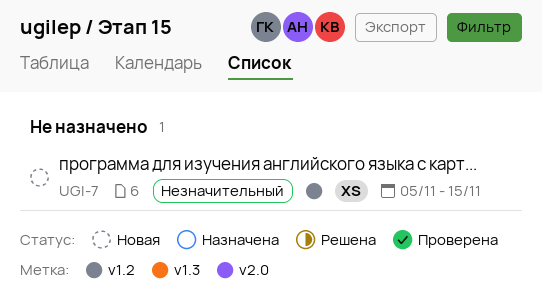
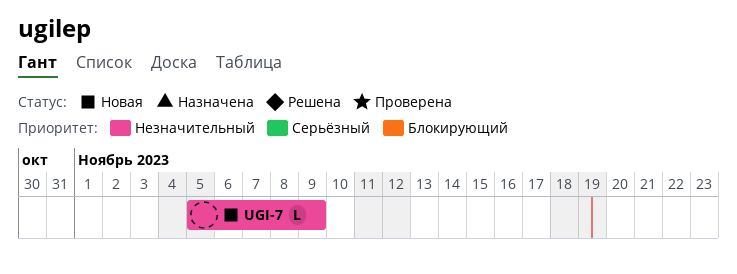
UGI-7, estimate: XS -> L
UGI-7, due: Nov 15 -> Nov 9

